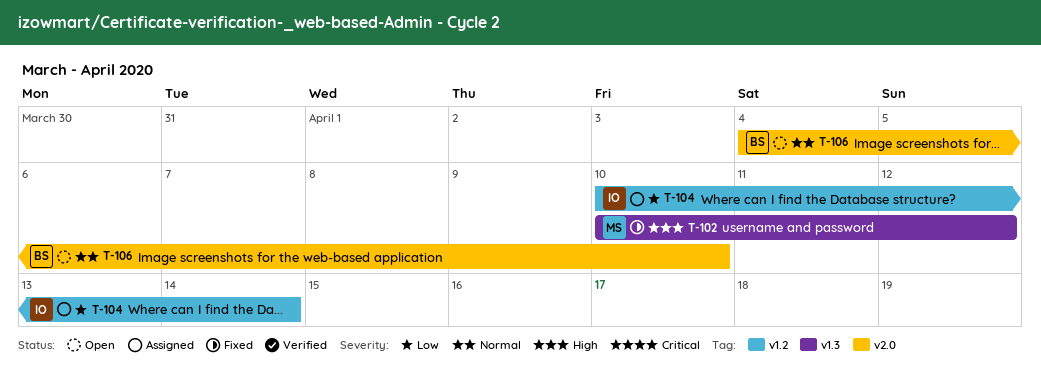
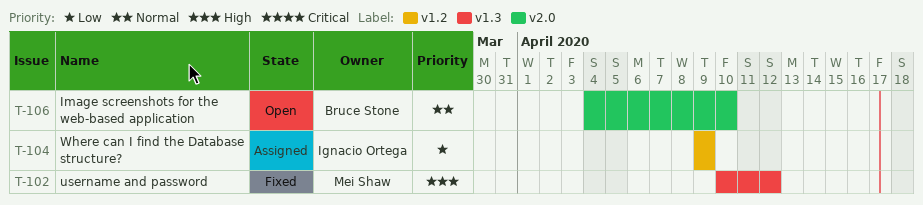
T-104, start: Apr 10 -> Apr 9
T-104, due: Apr 14 -> Apr 9

